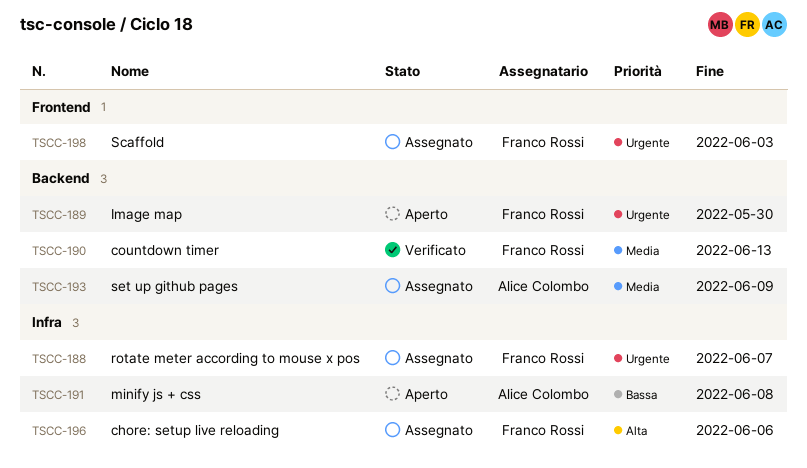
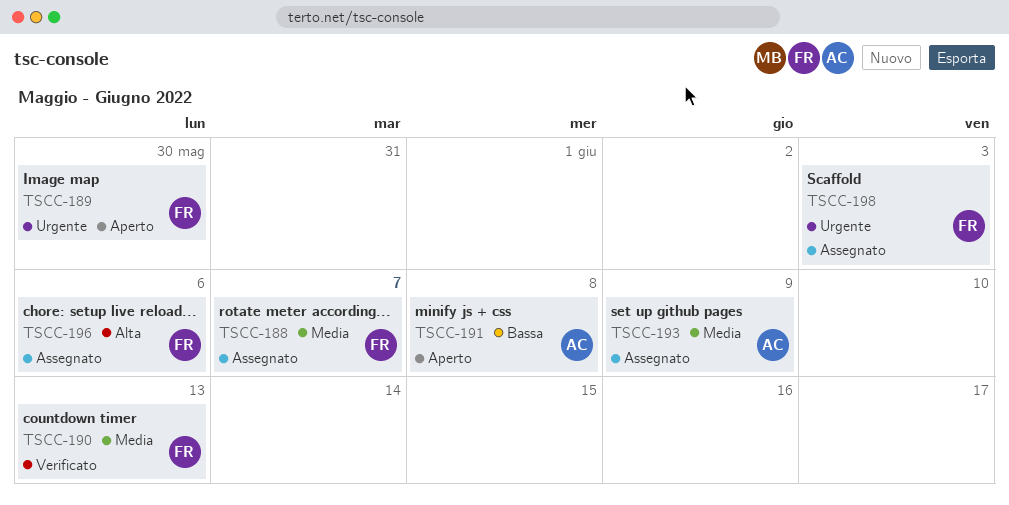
TSCC-188, priority: Urgente -> Media

